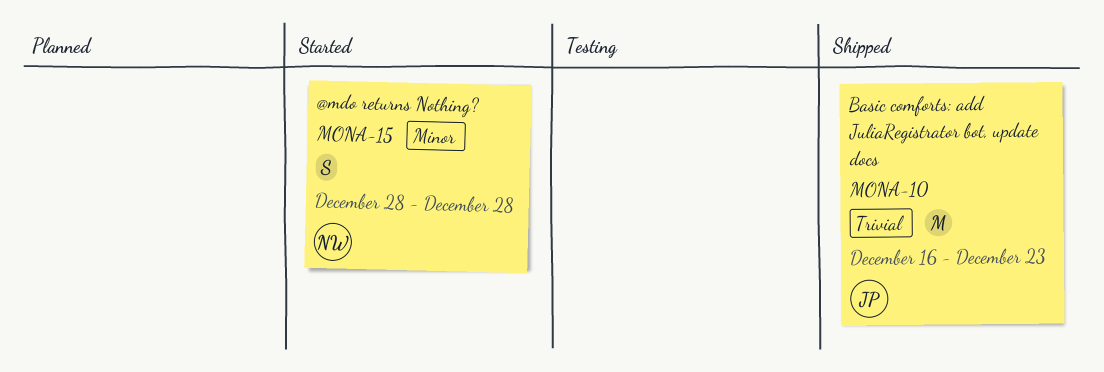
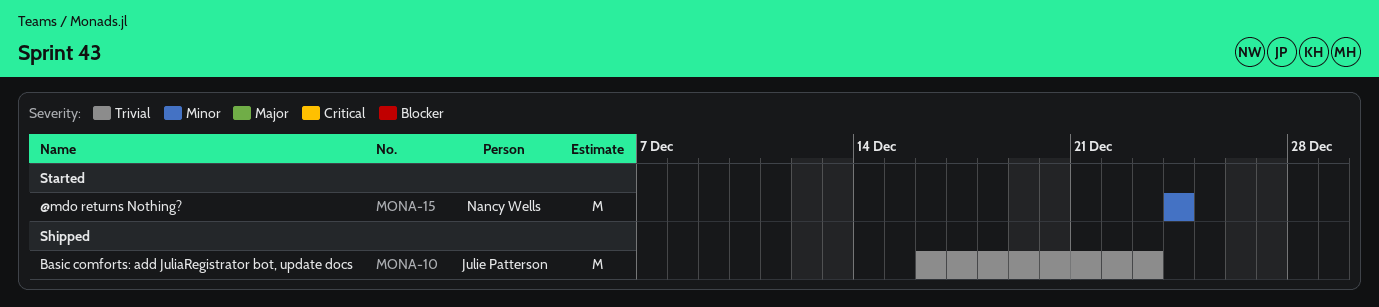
MONA-15, estimate: S -> M
MONA-15, start: Dec 28 -> Dec 24
MONA-15, due: Dec 28 -> Dec 24

